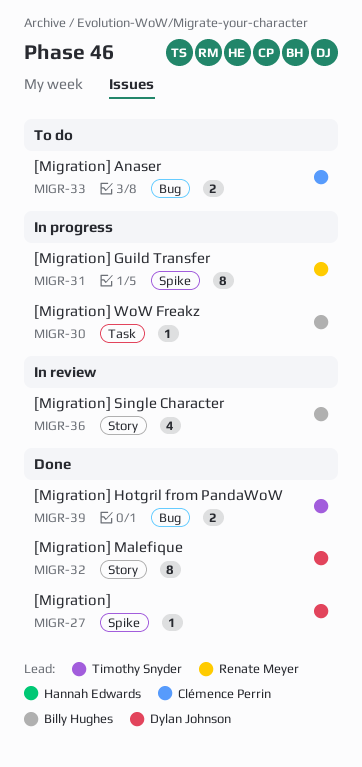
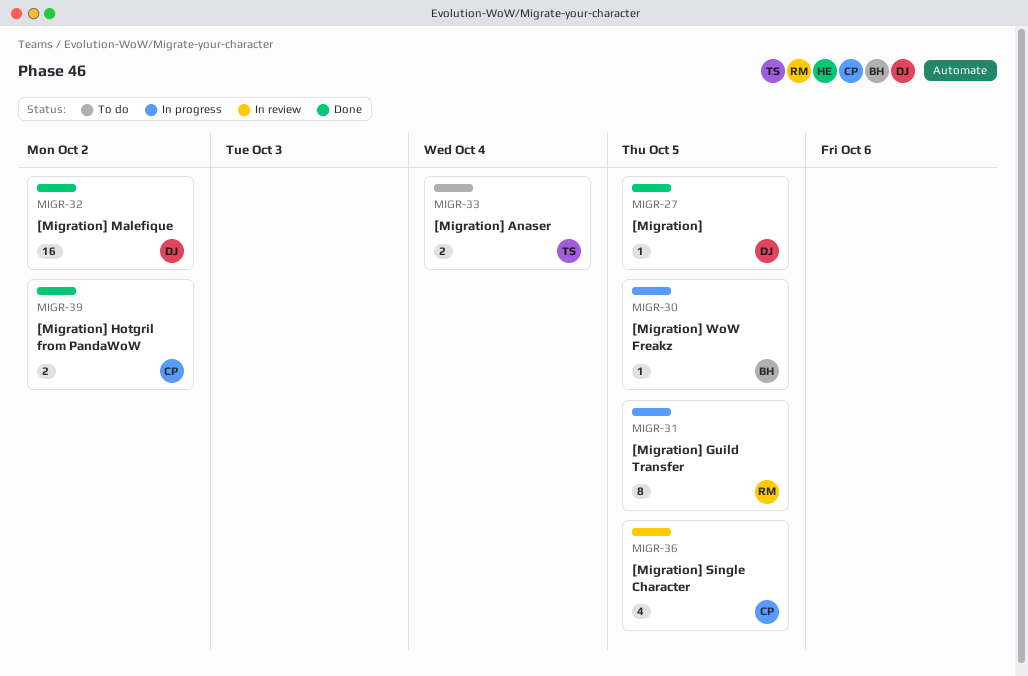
MIGR-32, estimate: 8 -> 16
MIGR-33, owner: Clémence Perrin -> Timothy Snyder
MIGR-36, owner: Billy Hughes -> Clémence Perrin
MIGR-39, owner: Timothy Snyder -> Clémence Perrin

